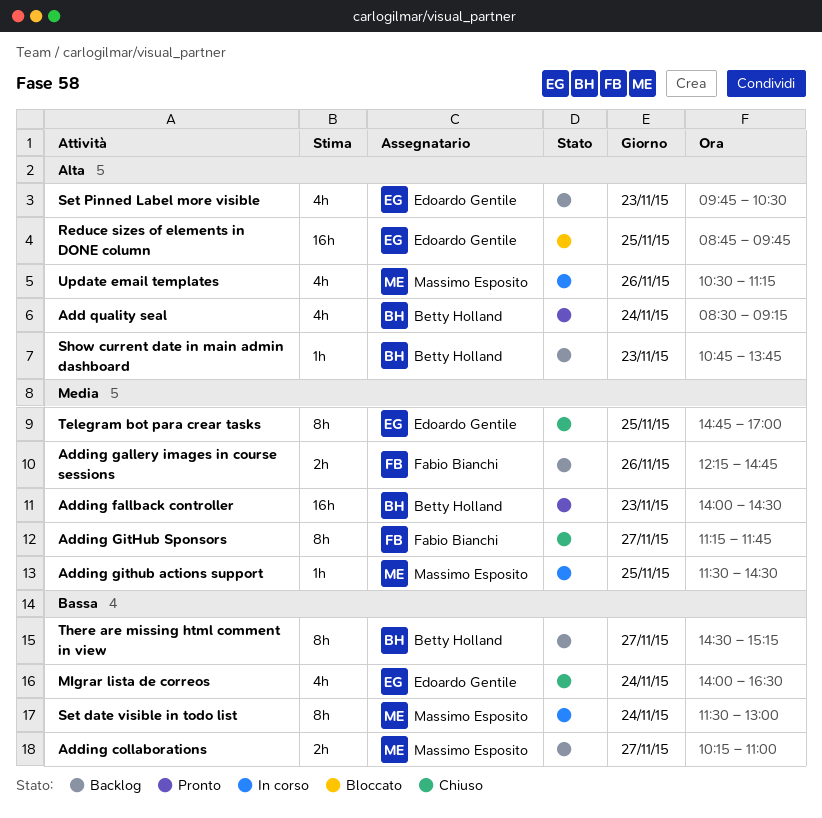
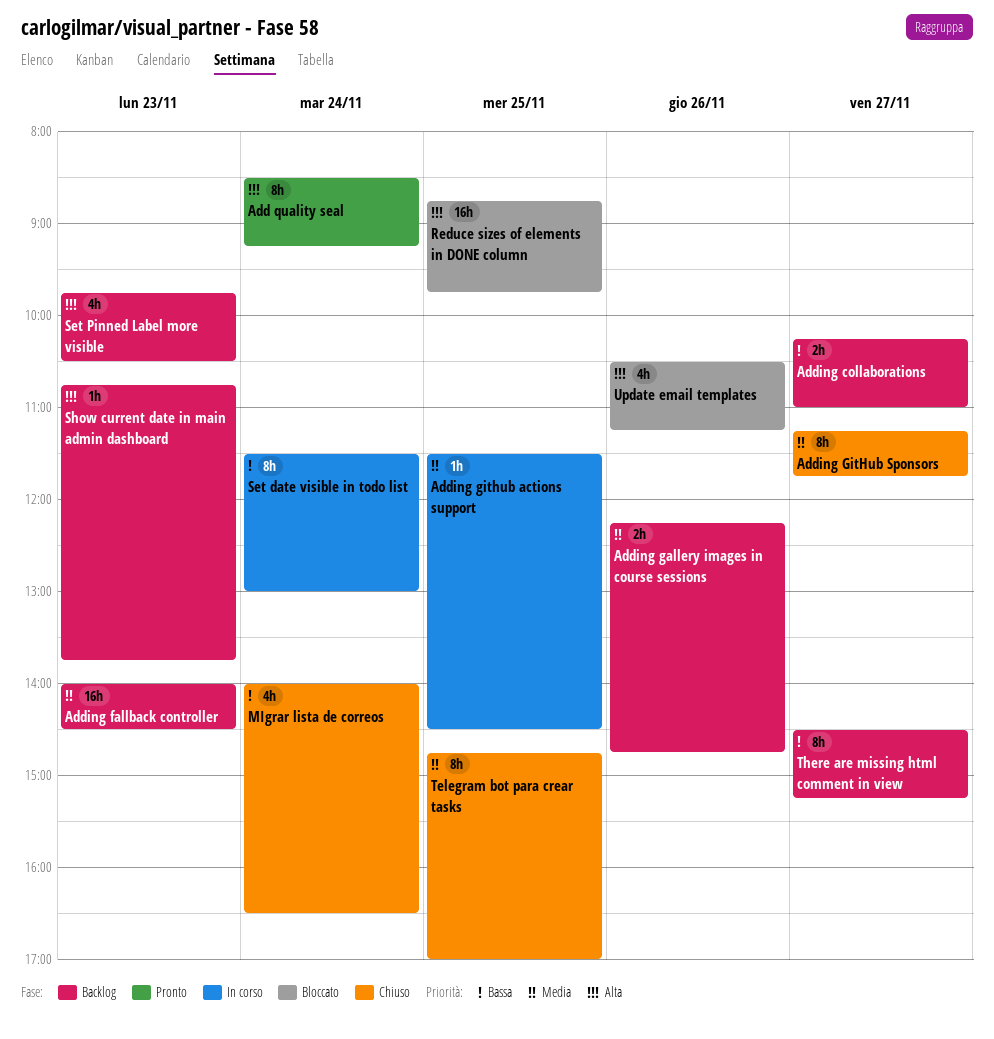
Add quality seal, estimate: 4h -> 8h
Adding fallback controller, status: Pronto -> Backlog
Update email templates, status: In corso -> Bloccato

